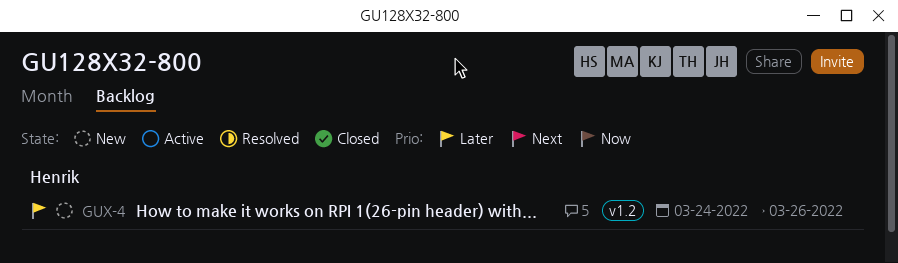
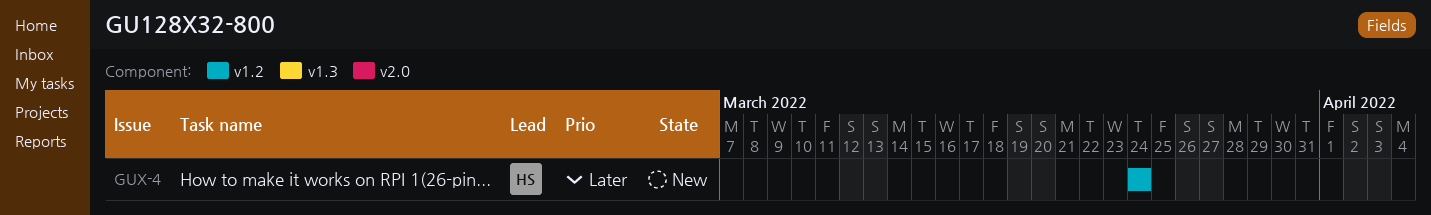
GUX-4, due: Mar 26 -> Mar 24

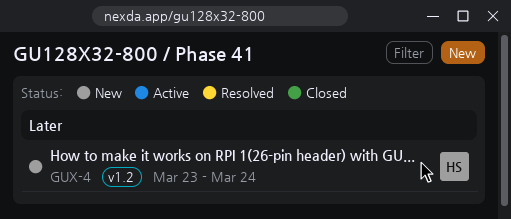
GUX-4, start: Mar 24 -> Mar 23

